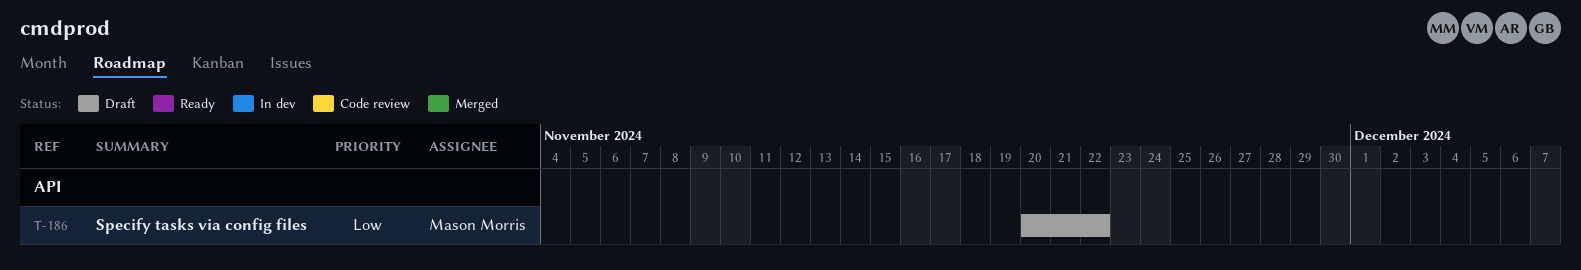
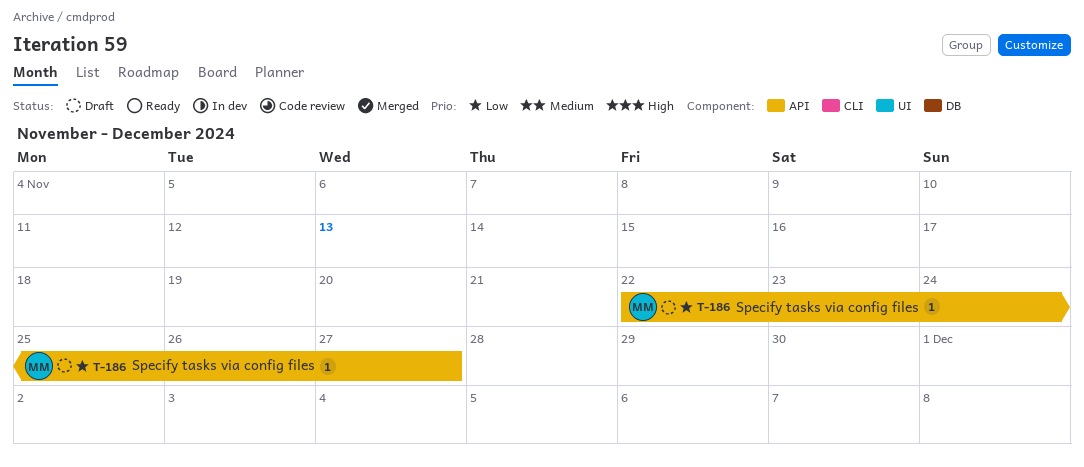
T-186, start: Nov 20 -> Nov 22
T-186, due: Nov 22 -> Nov 27

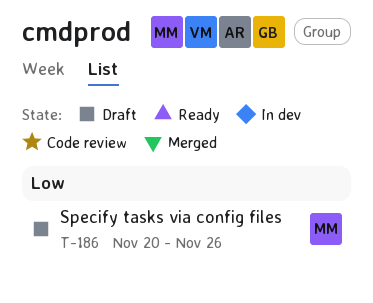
T-186, start: Nov 22 -> Nov 20
T-186, due: Nov 27 -> Nov 26

